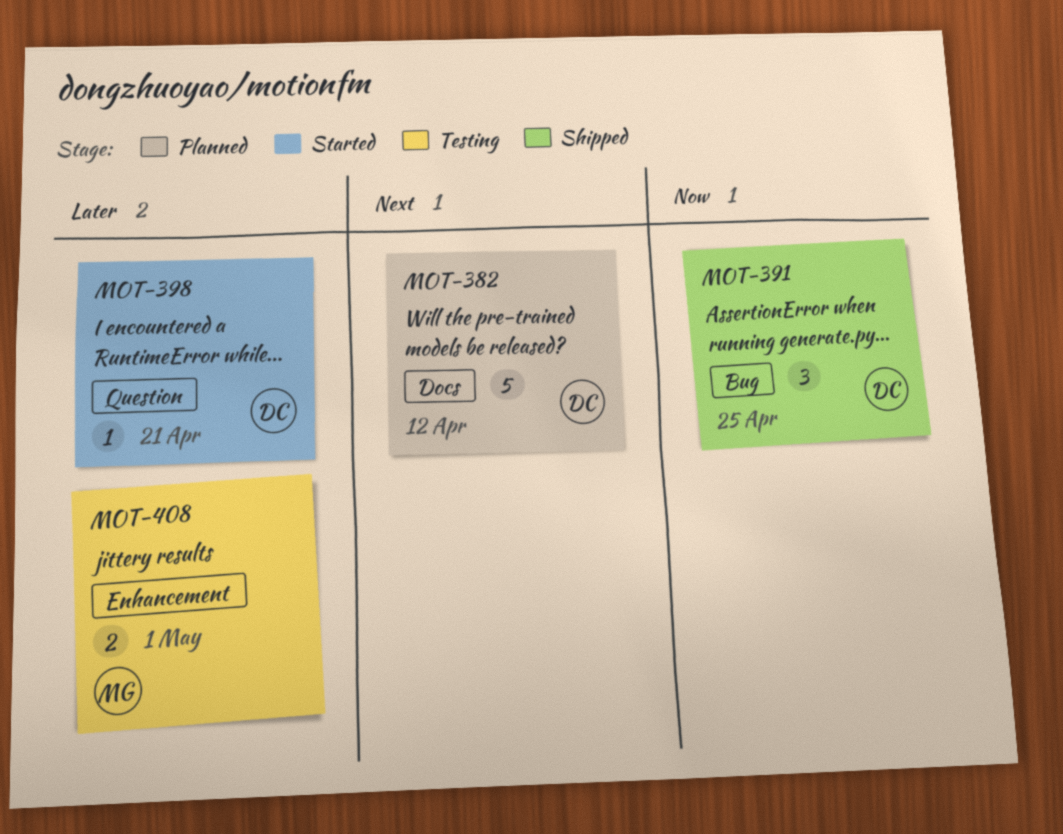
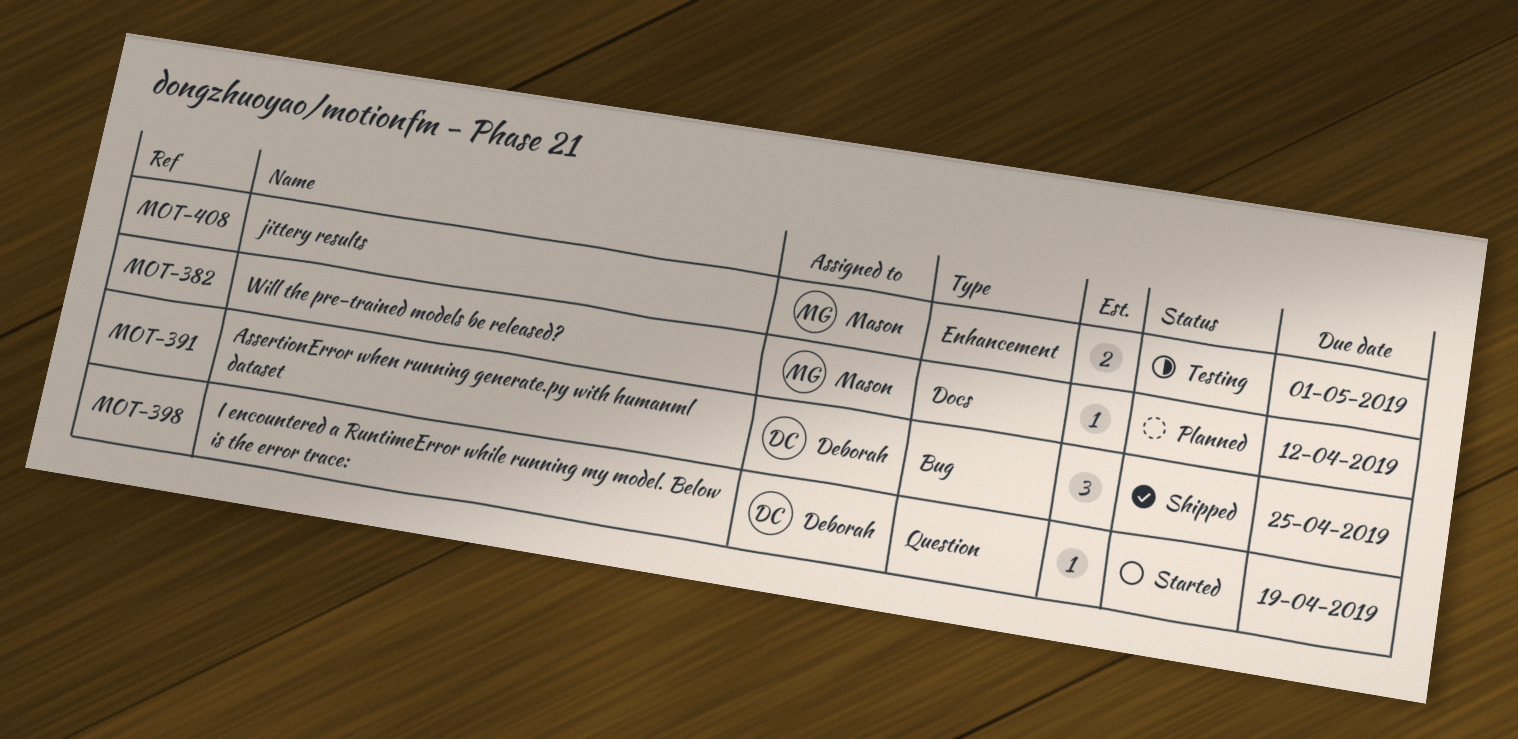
MOT-382, owner: Deborah -> Mason
MOT-382, estimate: 5 -> 1
MOT-398, due: Apr 21 -> Apr 19

